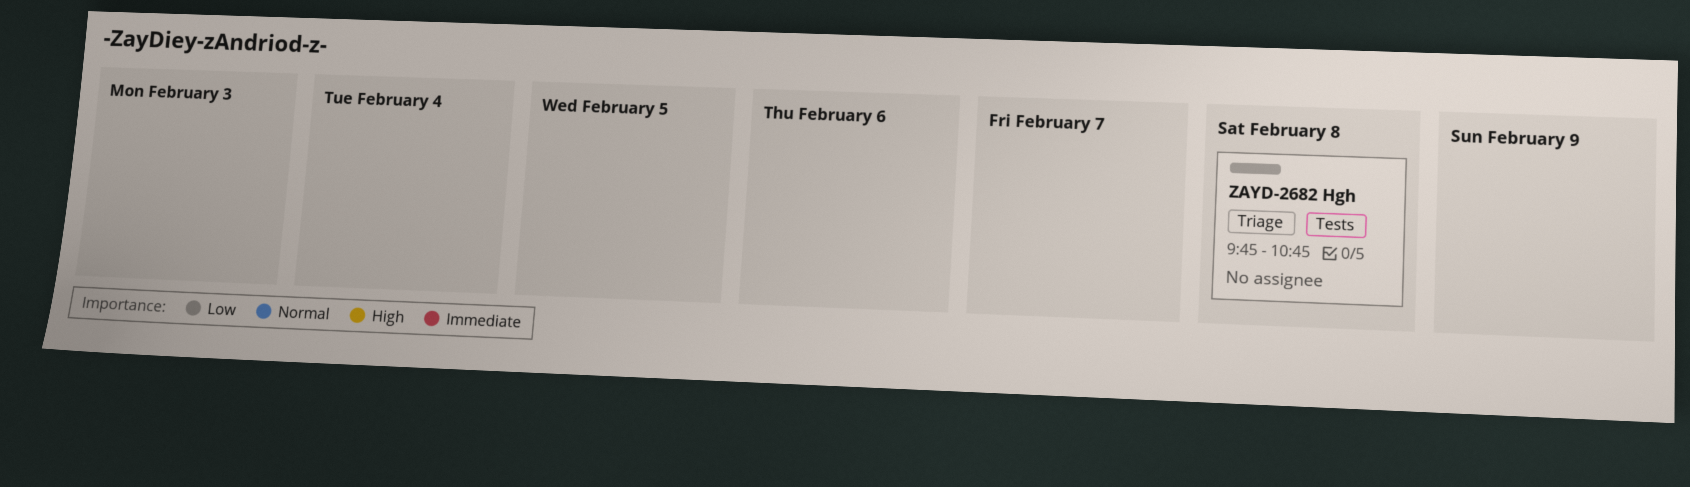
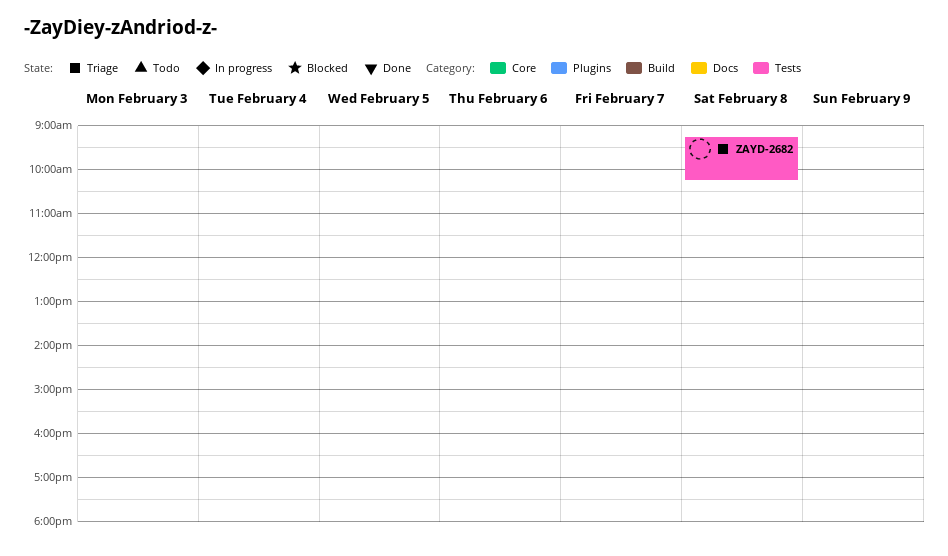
ZAYD-2682, begins: 09:45 -> 09:15
ZAYD-2682, ends: 10:45 -> 10:15

